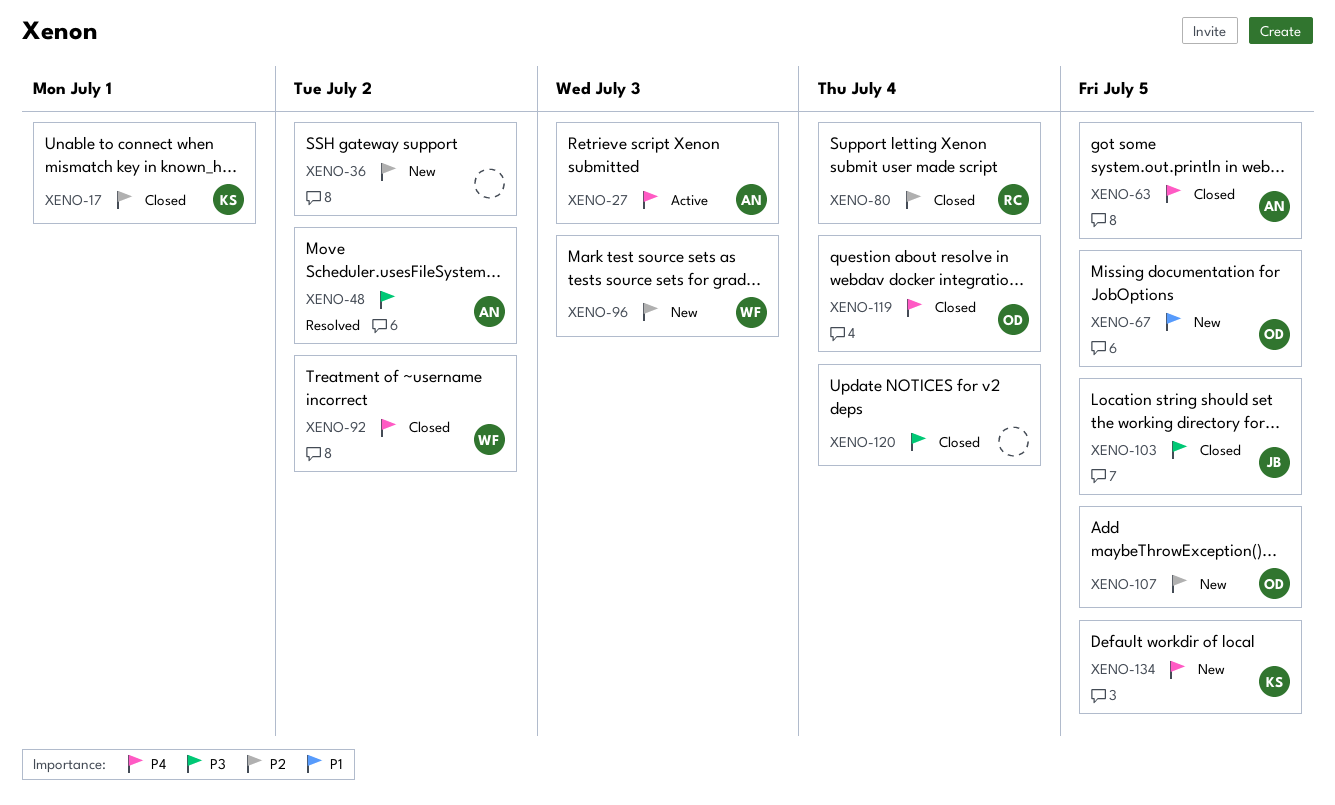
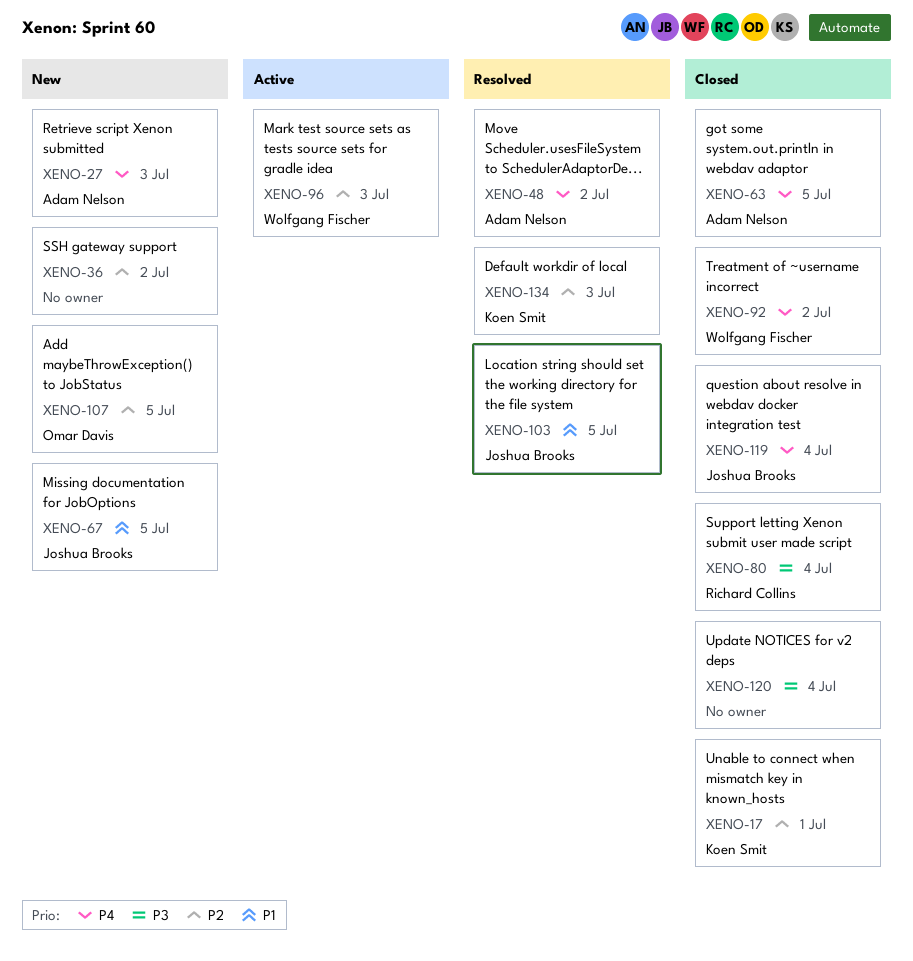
XENO-27, status: Active -> New
XENO-48, priority: P3 -> P4
XENO-67, owner: Omar Davis -> Joshua Brooks
XENO-80, priority: P2 -> P3
XENO-96, status: New -> Active
XENO-103, status: Closed -> Resolved
XENO-103, priority: P3 -> P1
XENO-119, owner: Omar Davis -> Joshua Brooks
XENO-134, status: New -> Resolved
XENO-134, priority: P4 -> P2
XENO-134, due: Jul 5 -> Jul 3

